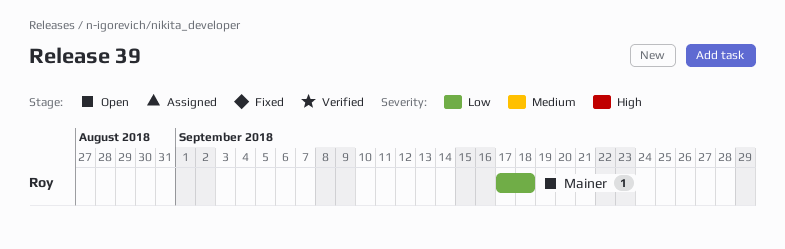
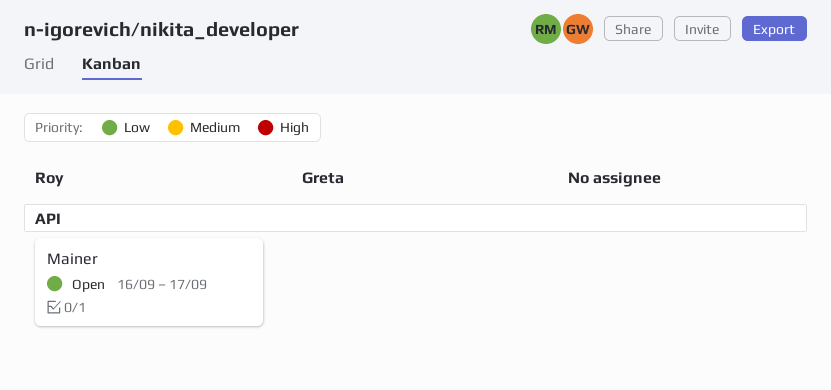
Mainer, start: Sep 17 -> Sep 16
Mainer, due: Sep 18 -> Sep 17

